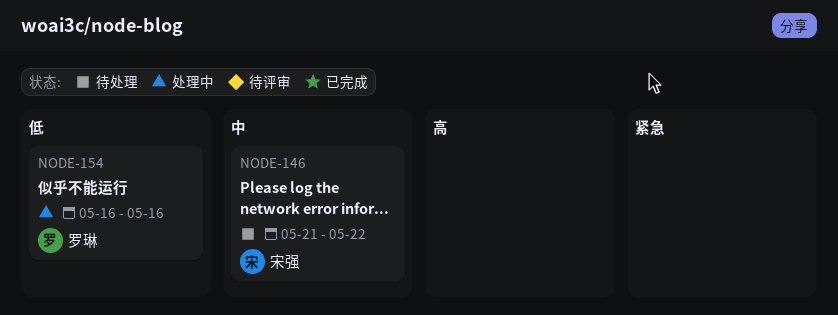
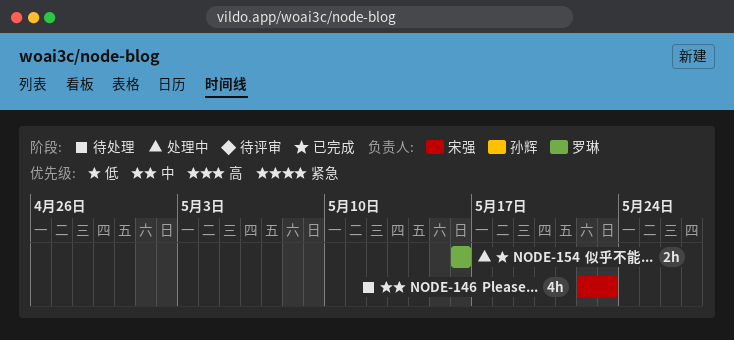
NODE-146, start: May 21 -> May 22
NODE-146, due: May 22 -> May 23

